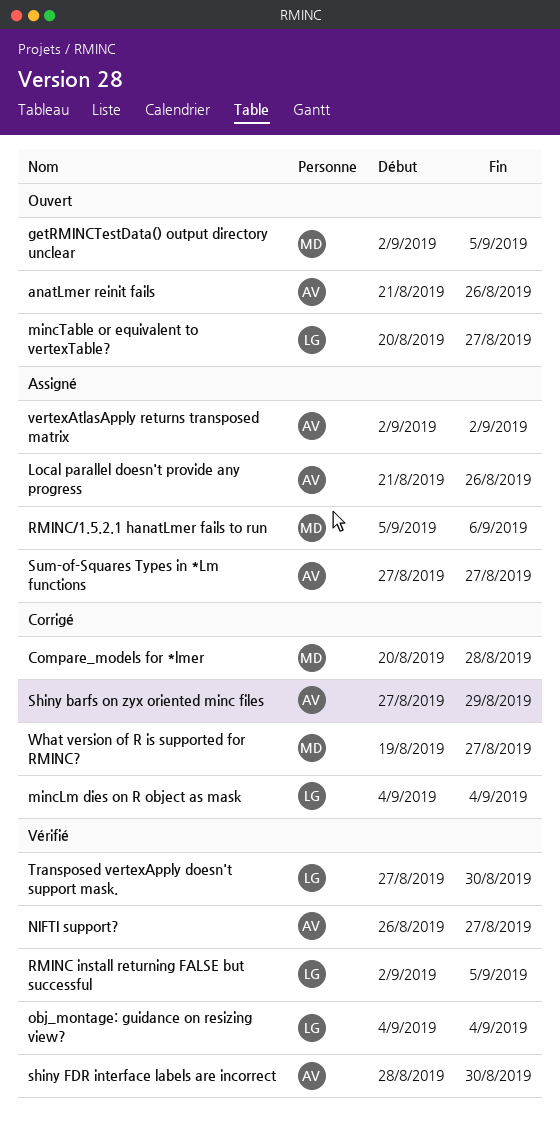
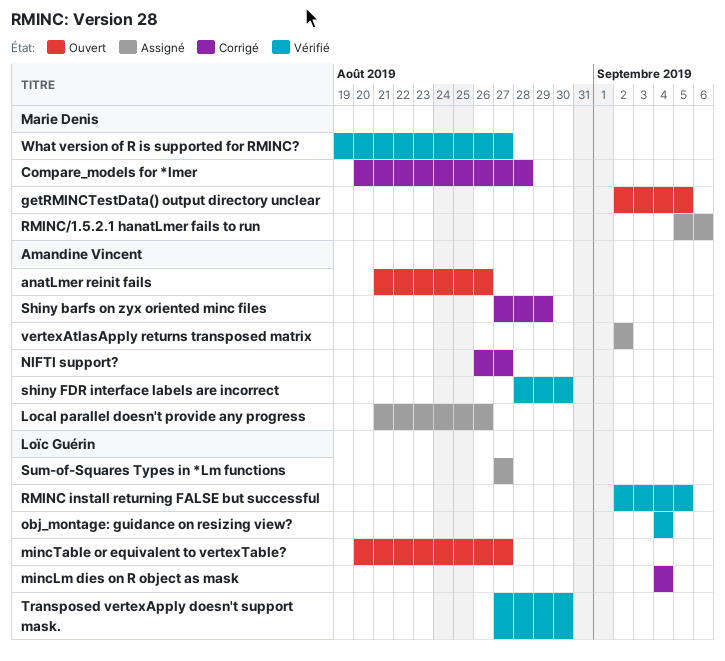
NIFTI support?, status: Vérifié -> Corrigé
Sum-of-Squares Types in *Lm functions, owner: Amandine Vincent -> Loïc Guérin
What version of R is supported for RMINC?, status: Corrigé -> Vérifié

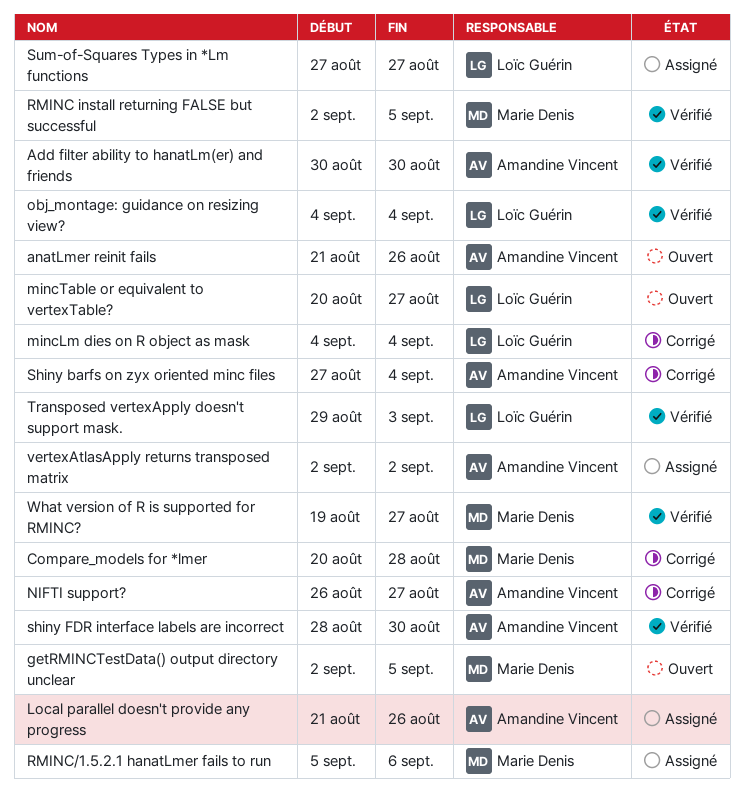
Add filter ability to hanatLm(er) and friends: none -> present
RMINC install returning FALSE but successful, owner: Loïc Guérin -> Marie Denis
Shiny barfs on zyx oriented minc files, due: Aug 29 -> Sep 4
Transposed vertexApply doesn't support mask., start: Aug 27 -> Aug 29
Transposed vertexApply doesn't support mask., due: Aug 30 -> Sep 3

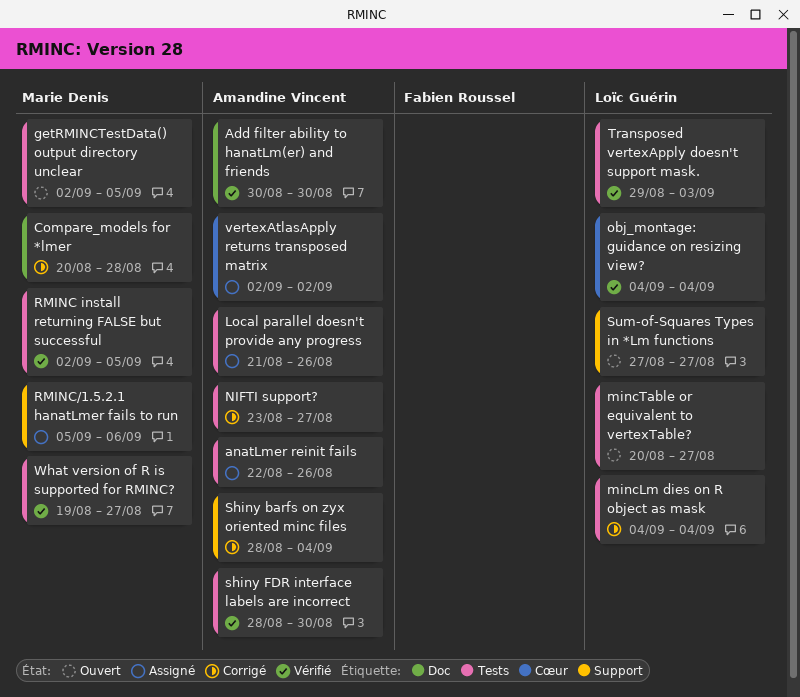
anatLmer reinit fails, status: Ouvert -> Assigné
anatLmer reinit fails, start: Aug 21 -> Aug 22
NIFTI support?, start: Aug 26 -> Aug 23
Shiny barfs on zyx oriented minc files, start: Aug 27 -> Aug 28
Sum-of-Squares Types in *Lm functions, status: Assigné -> Ouvert

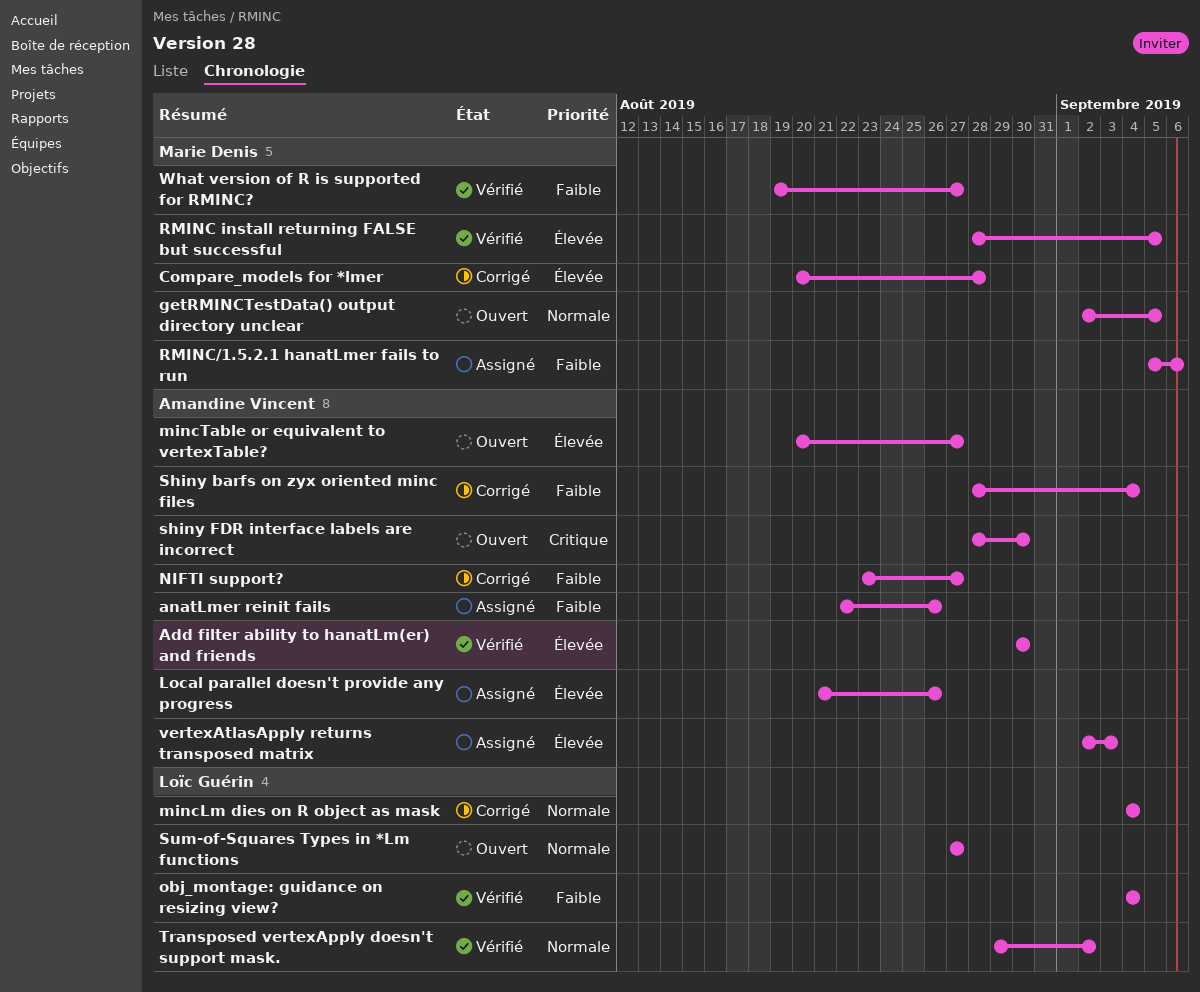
mincTable or equivalent to vertexTable?, owner: Loïc Guérin -> Amandine Vincent
RMINC install returning FALSE but successful, start: Sep 2 -> Aug 28
shiny FDR interface labels are incorrect, status: Vérifié -> Ouvert
Transposed vertexApply doesn't support mask., due: Sep 3 -> Sep 2
vertexAtlasApply returns transposed matrix, due: Sep 2 -> Sep 3

